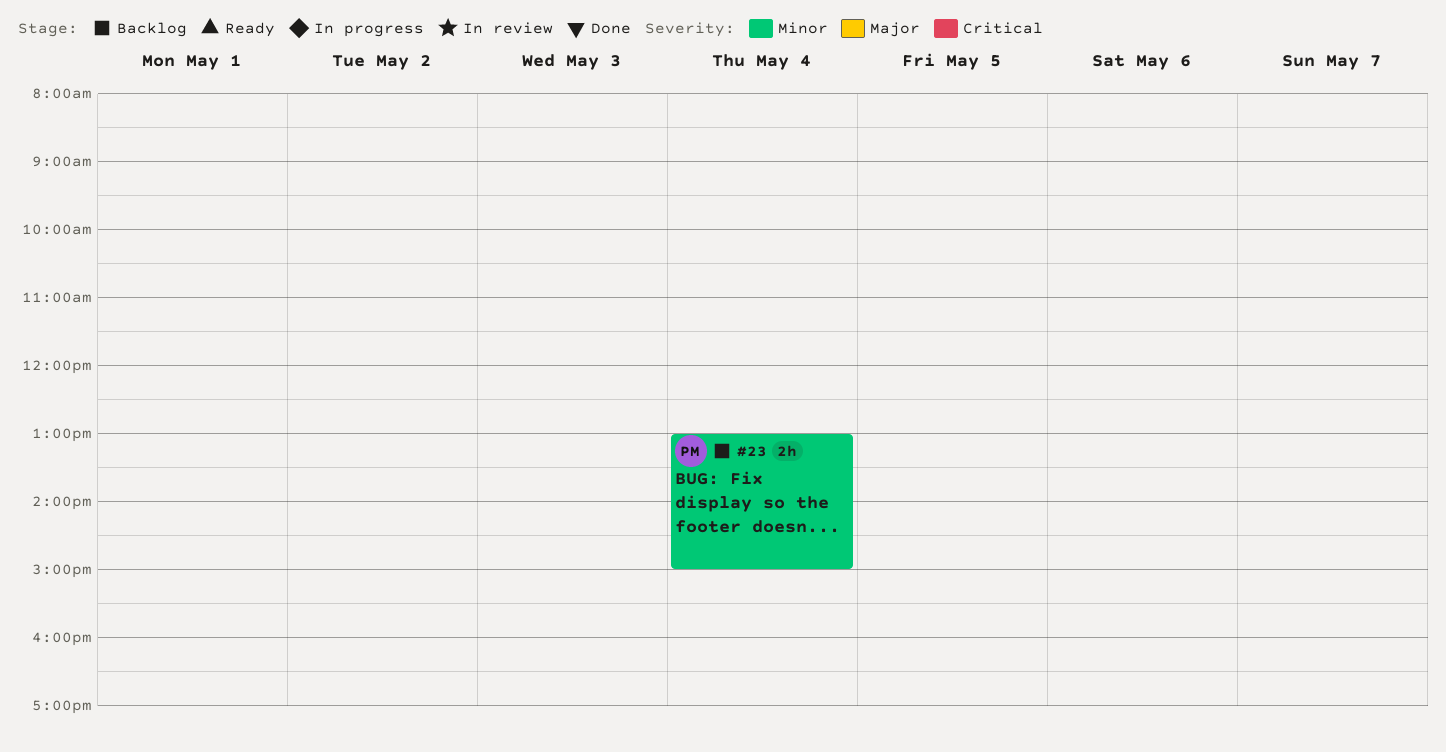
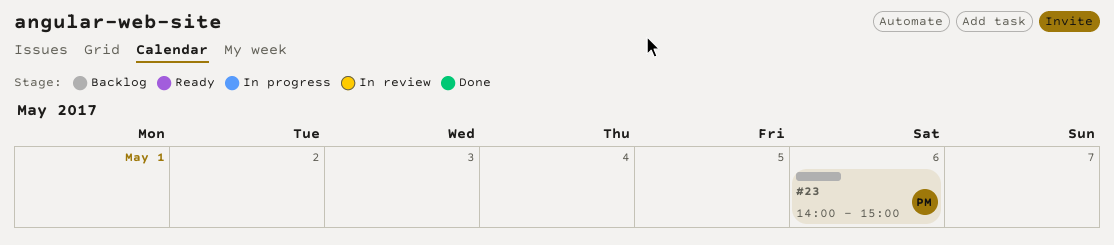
#23, day: May 4 -> May 6
#23, begins: 13:00 -> 14:00

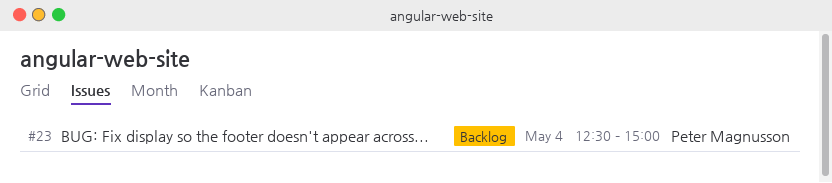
#23, day: May 6 -> May 4
#23, begins: 14:00 -> 12:30

